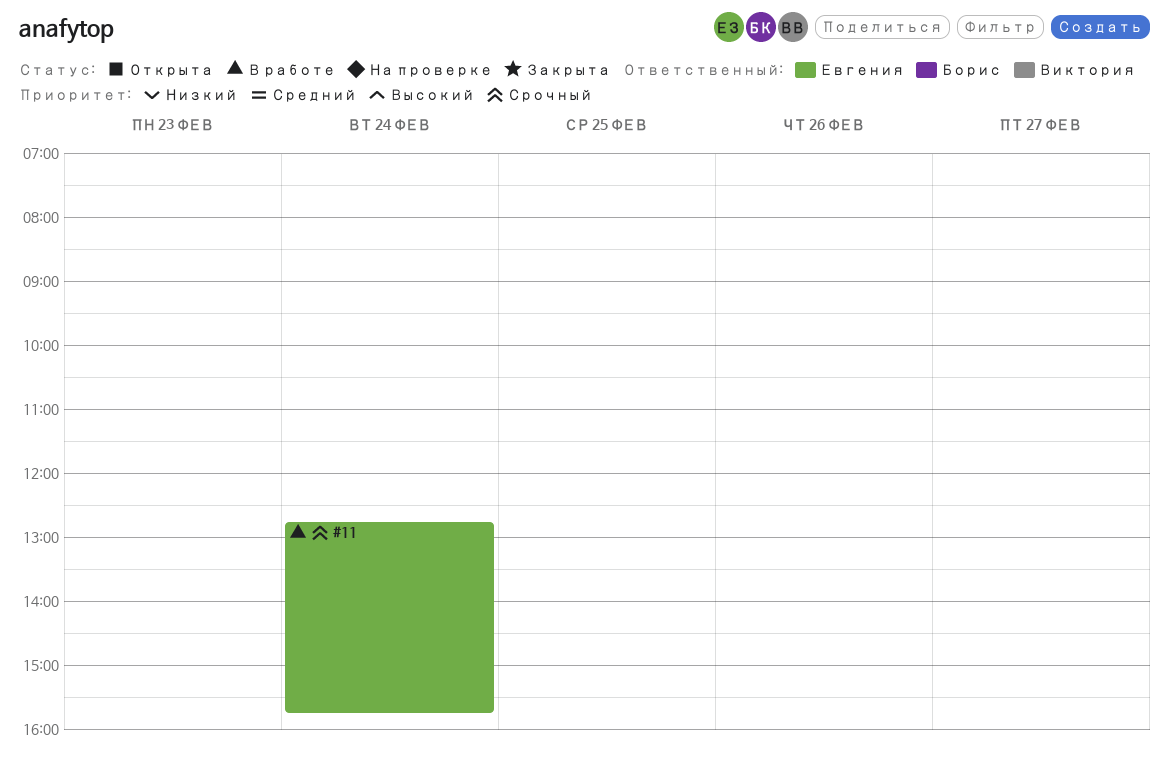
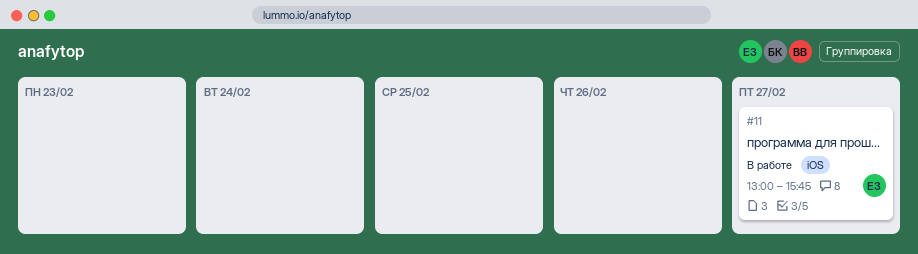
#11, day: Feb 24 -> Feb 27
#11, begins: 12:45 -> 13:00

